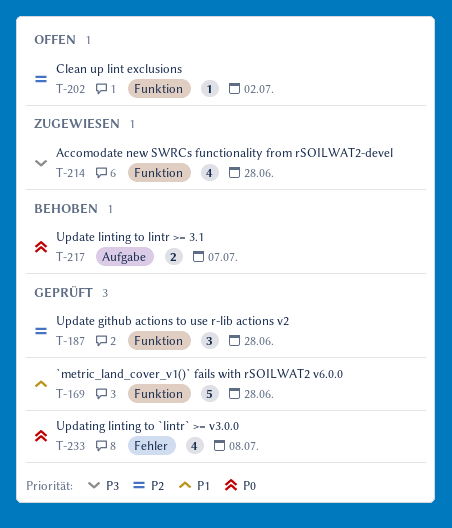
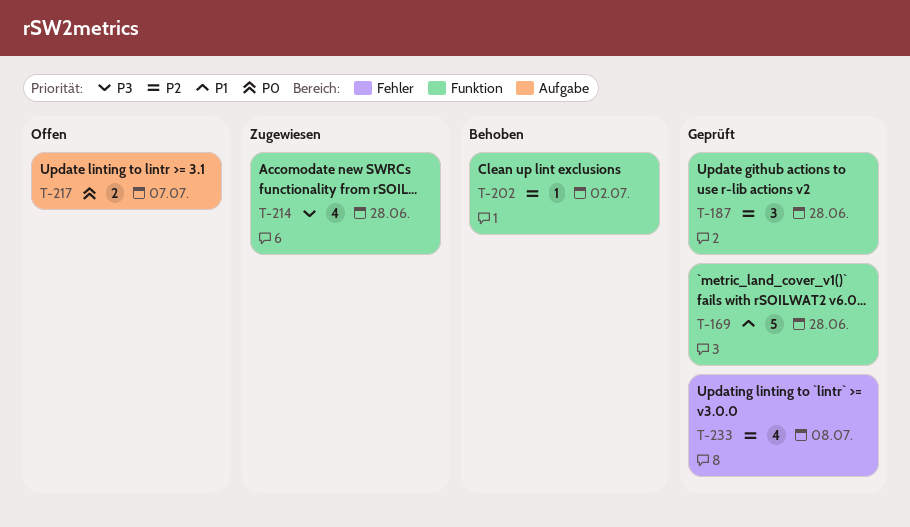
T-202, status: Offen -> Behoben
T-217, status: Behoben -> Offen
T-233, priority: P0 -> P2

